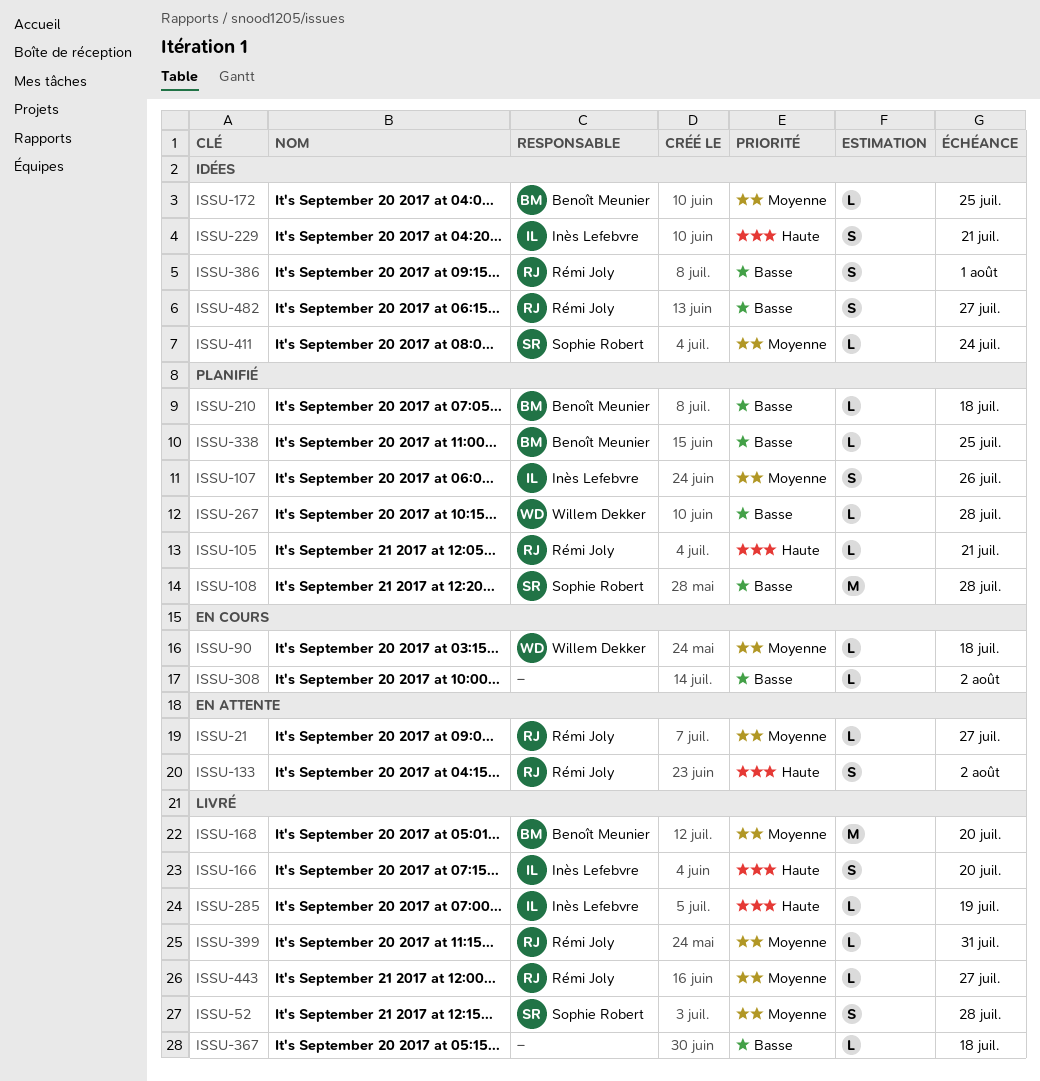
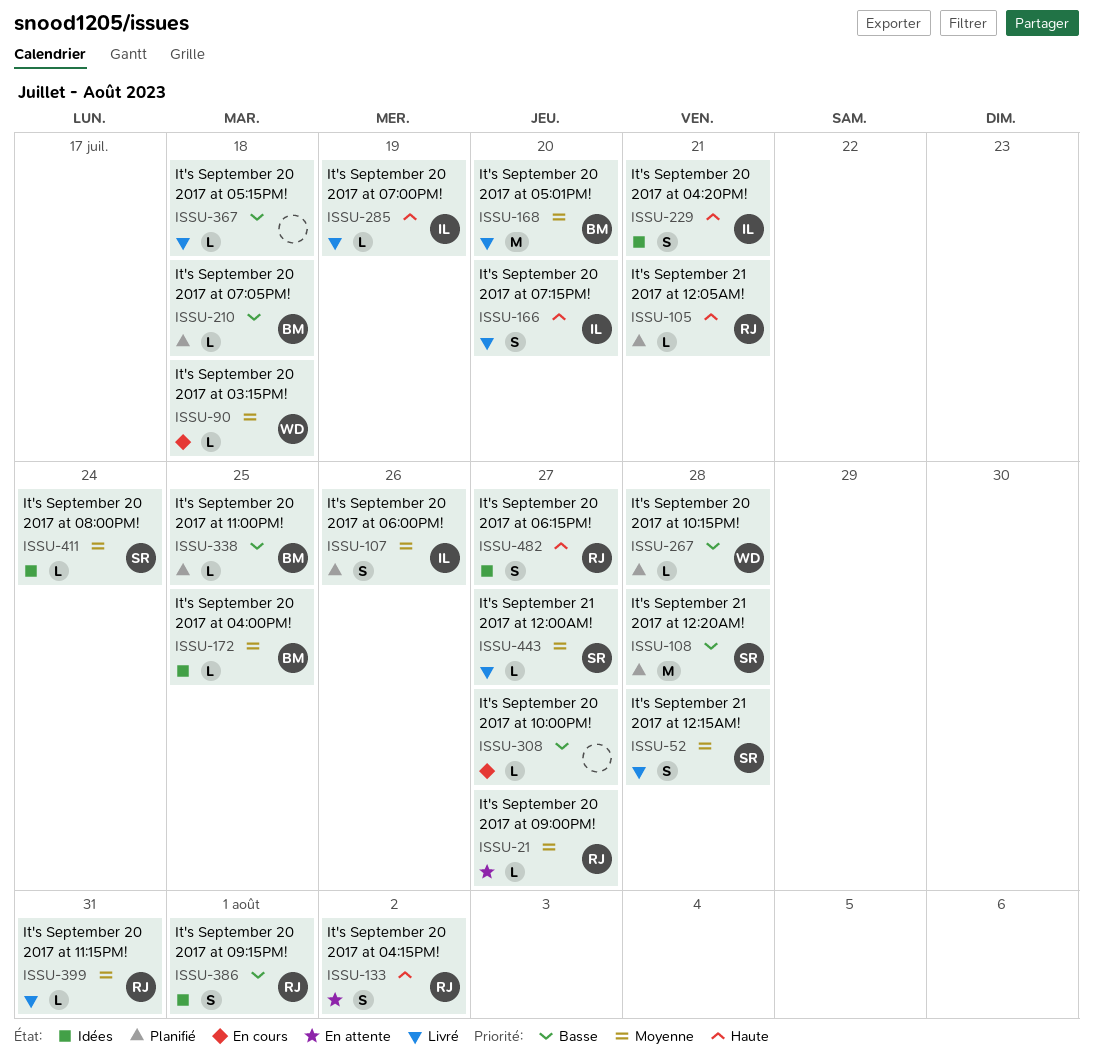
ISSU-308, due: Aug 2 -> Jul 27
ISSU-443, owner: Rémi Joly -> Sophie Robert
ISSU-482, priority: Basse -> Haute

